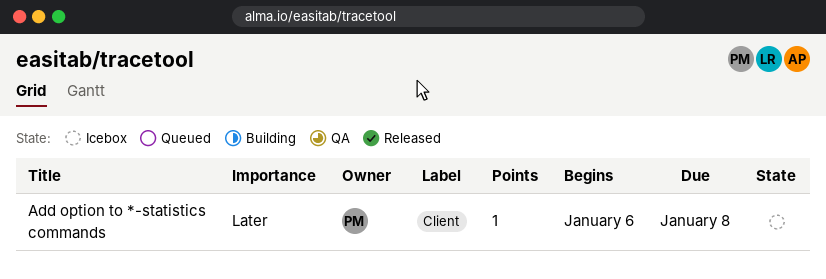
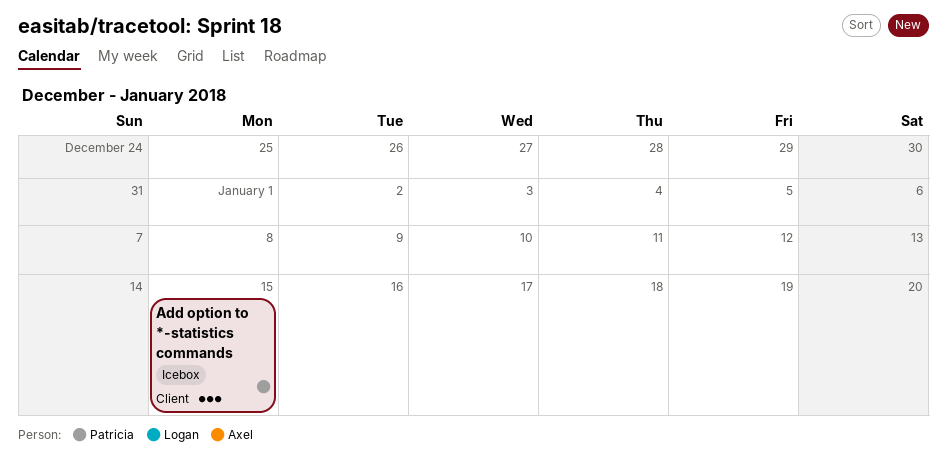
Add option to *-statistics commands, estimate: 1 -> 3
Add option to *-statistics commands, due: Jan 8 -> Jan 15

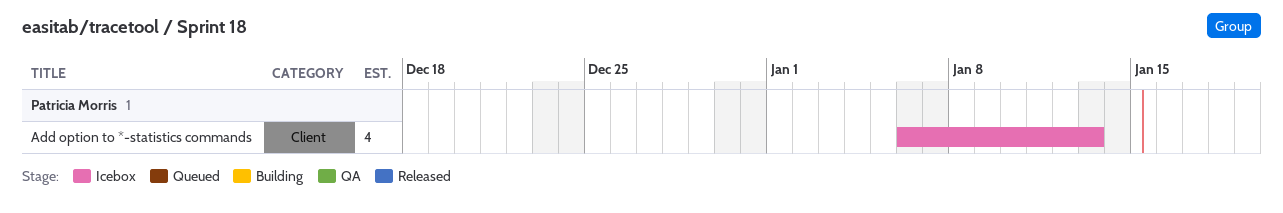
Add option to *-statistics commands, estimate: 3 -> 4
Add option to *-statistics commands, due: Jan 15 -> Jan 13

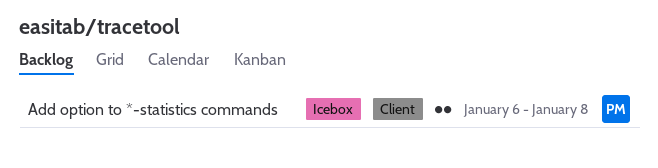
Add option to *-statistics commands, estimate: 4 -> 2
Add option to *-statistics commands, due: Jan 13 -> Jan 8

